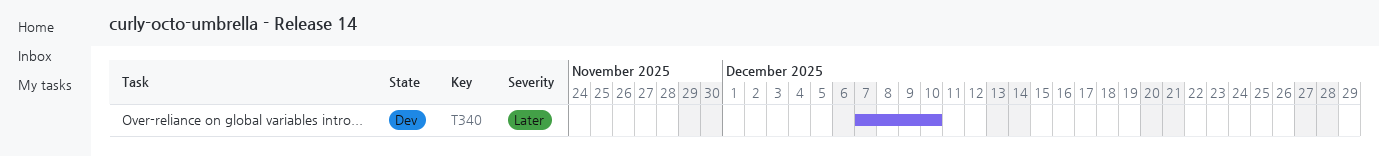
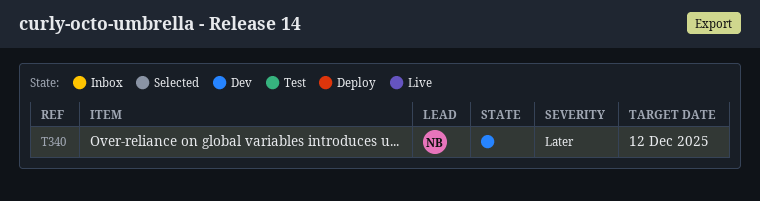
T340, due: Dec 10 -> Dec 12

